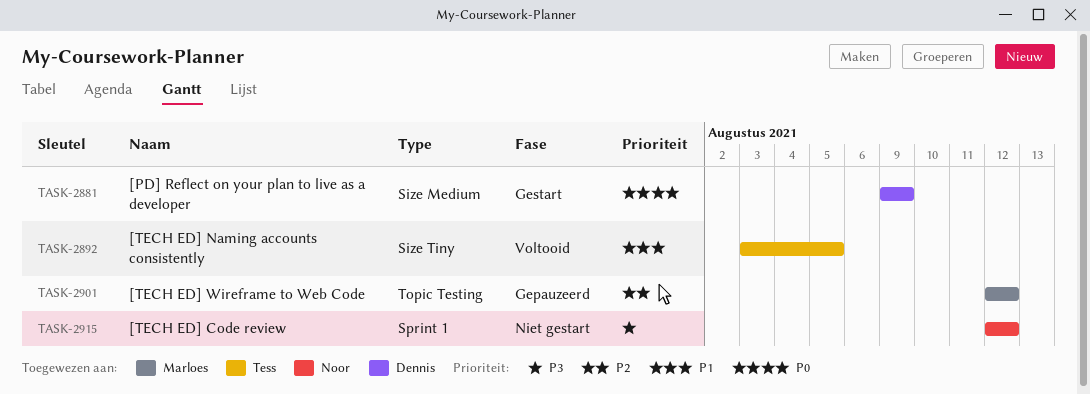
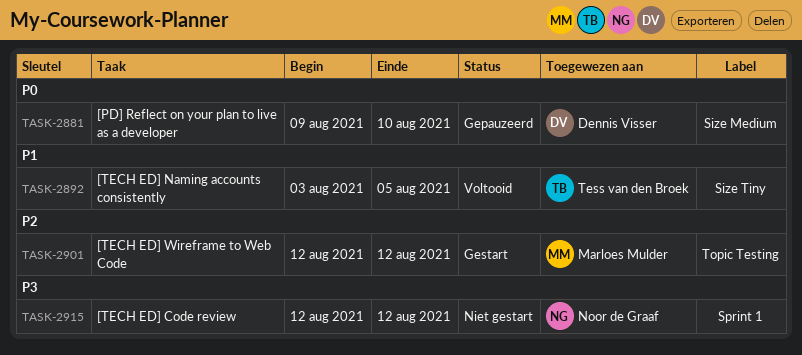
TASK-2881, status: Gestart -> Gepauzeerd
TASK-2881, due: Aug 9 -> Aug 10
TASK-2901, status: Gepauzeerd -> Gestart

